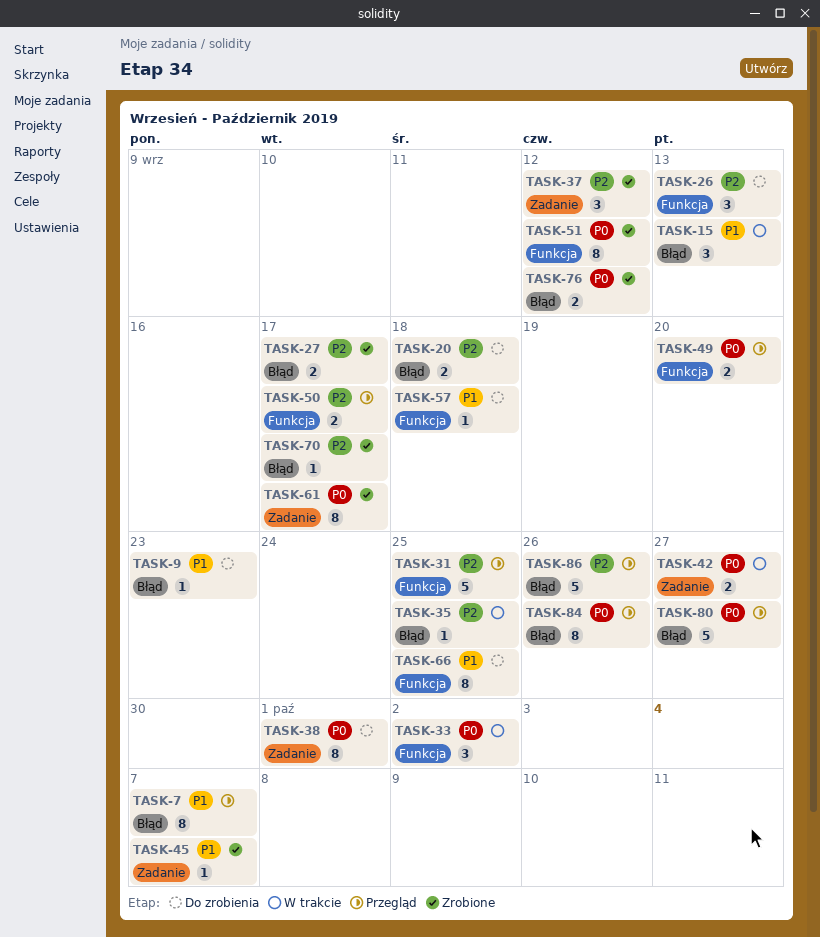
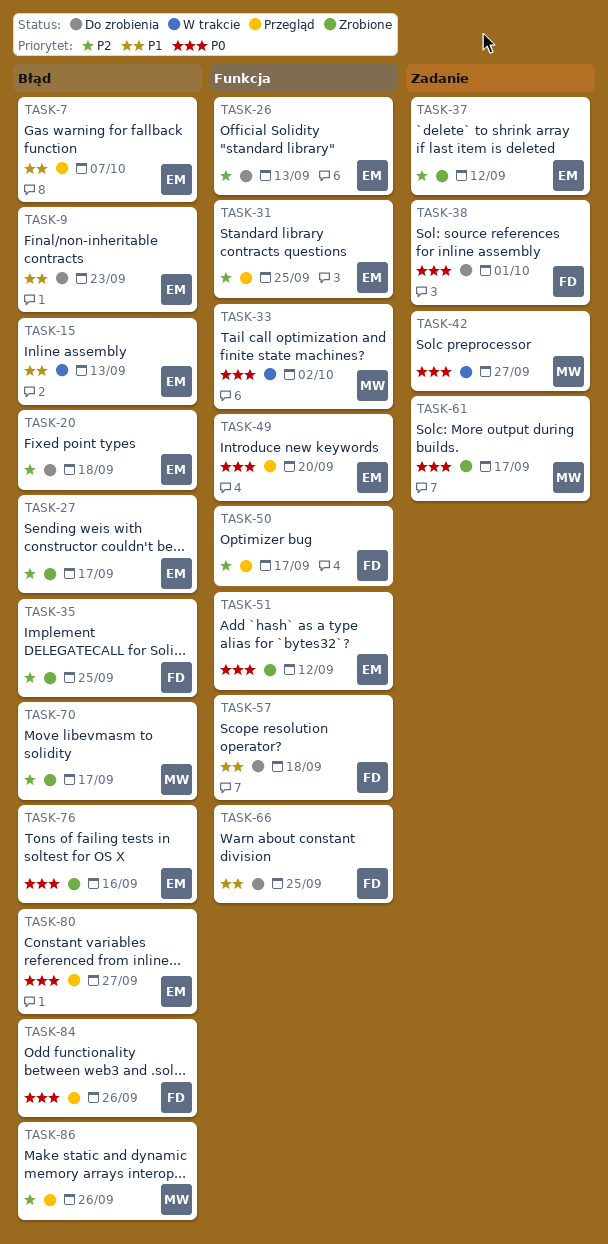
TASK-35, status: W trakcie -> Zrobione
TASK-45: present -> none
TASK-76, due: Sep 12 -> Sep 16

